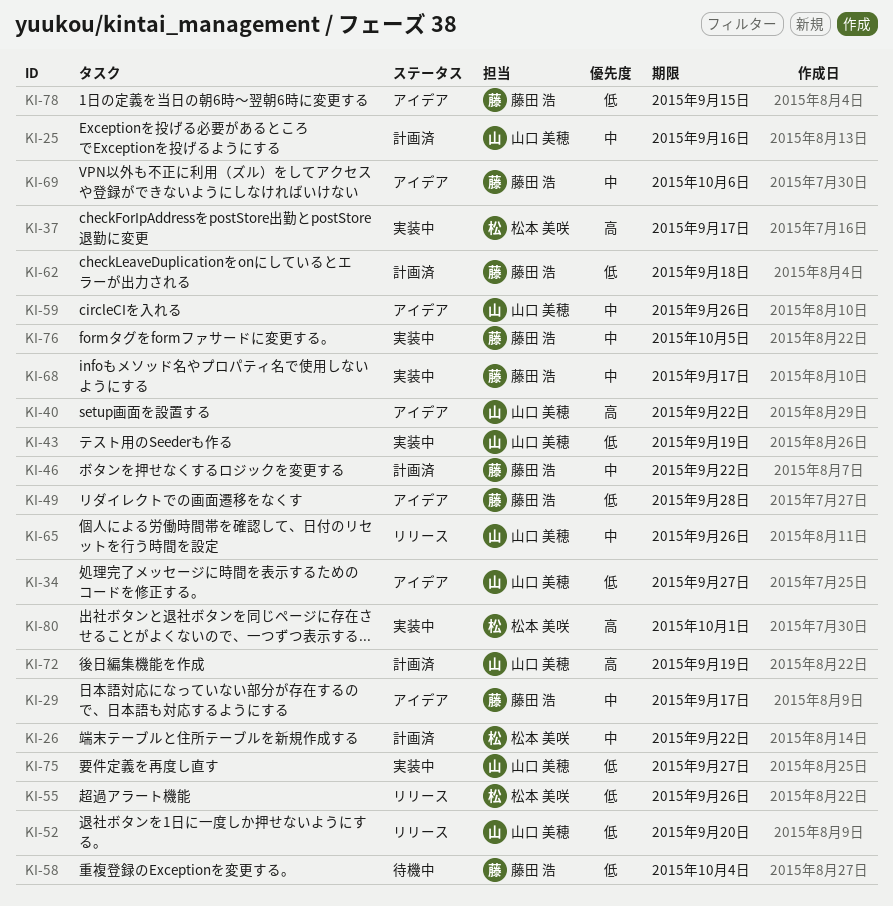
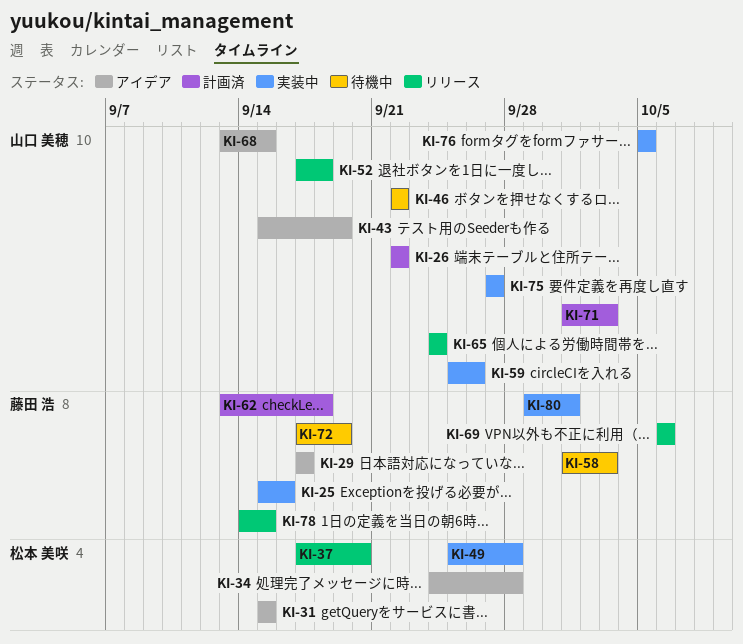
KI-25, status: 計画済 -> 実装中
KI-25, owner: 山口 美穂 -> 藤田 浩
KI-26, owner: 松本 美咲 -> 山口 美穂
KI-31: none -> present
KI-34, owner: 山口 美穂 -> 松本 美咲
KI-34, due: Sep 27 -> Sep 28
KI-37, status: 実装中 -> リリース
KI-37, due: Sep 17 -> Sep 20
KI-40: present -> none
KI-43, status: 実装中 -> アイデア
KI-46, status: 計画済 -> 待機中
KI-46, owner: 藤田 浩 -> 山口 美穂
KI-49, status: アイデア -> 実装中
KI-49, owner: 藤田 浩 -> 松本 美咲
KI-52, due: Sep 20 -> Sep 18
KI-55: present -> none
KI-58, due: Oct 4 -> Oct 3
KI-59, status: アイデア -> 実装中
KI-65, due: Sep 26 -> Sep 24
KI-68, status: 実装中 -> アイデア
KI-68, owner: 藤田 浩 -> 山口 美穂
KI-68, due: Sep 17 -> Sep 15
KI-69, status: アイデア -> リリース
KI-71: none -> present
KI-72, status: 計画済 -> 待機中
KI-72, owner: 山口 美穂 -> 藤田 浩
KI-76, owner: 藤田 浩 -> 山口 美穂
KI-78, status: アイデア -> リリース
KI-80, owner: 松本 美咲 -> 藤田 浩

